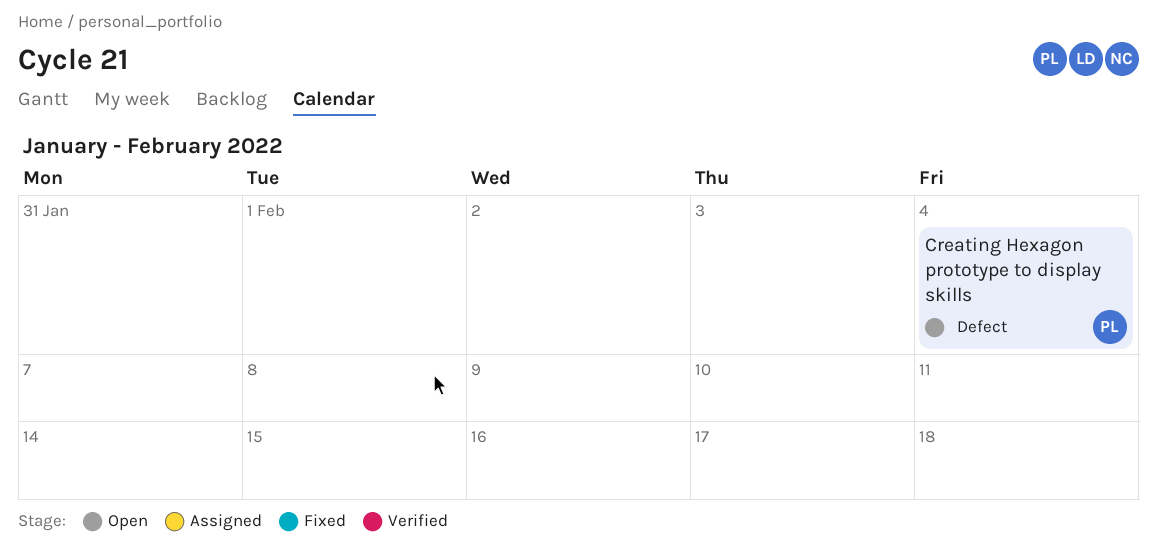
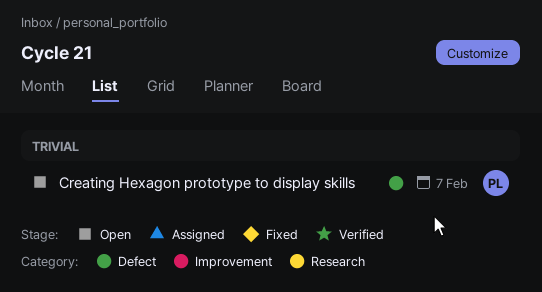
Creating Hexagon prototype to display skills, due: Feb 4 -> Feb 7

